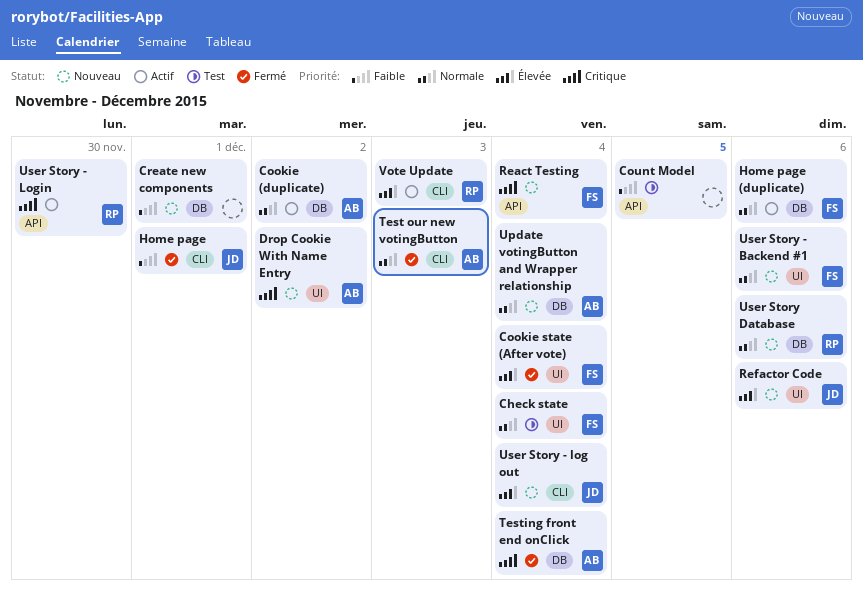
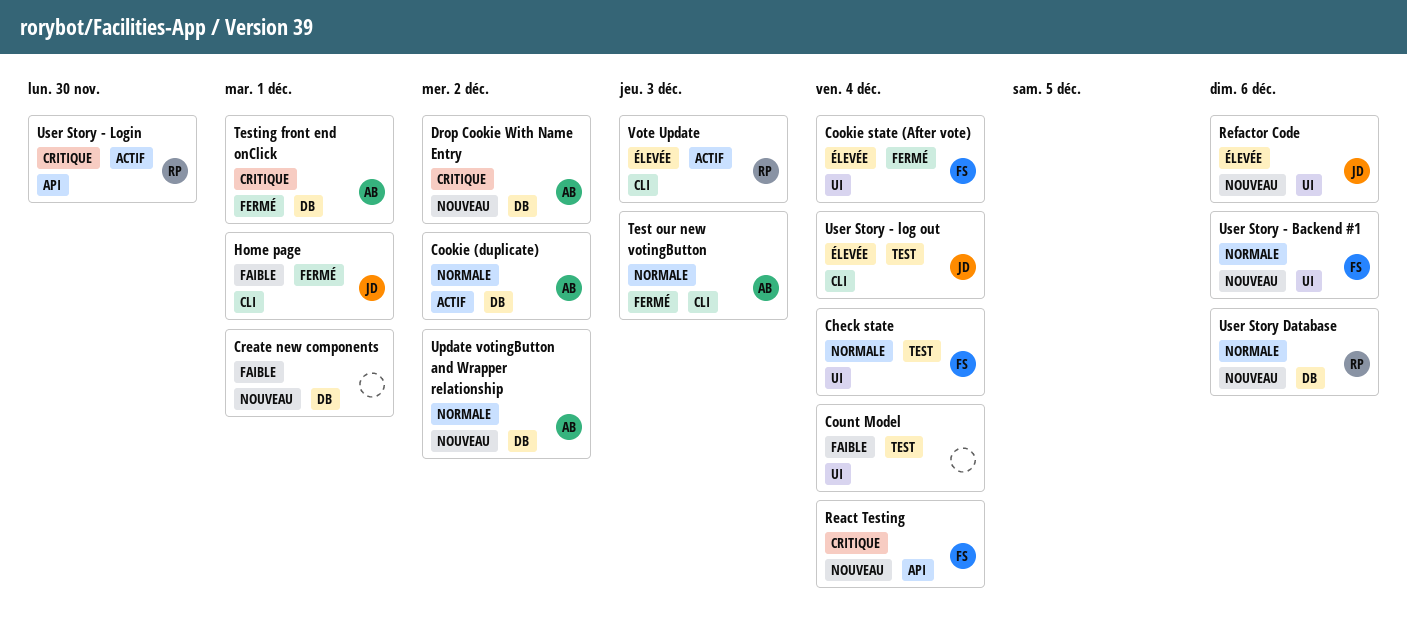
Count Model, label: API -> UI
Count Model, due: Dec 5 -> Dec 4
Drop Cookie With Name Entry, label: UI -> DB
Home page (duplicate): present -> none
Testing front end onClick, due: Dec 4 -> Dec 1
Update votingButton and Wrapper relationship, due: Dec 4 -> Dec 2
User Story - log out, status: Nouveau -> Test

